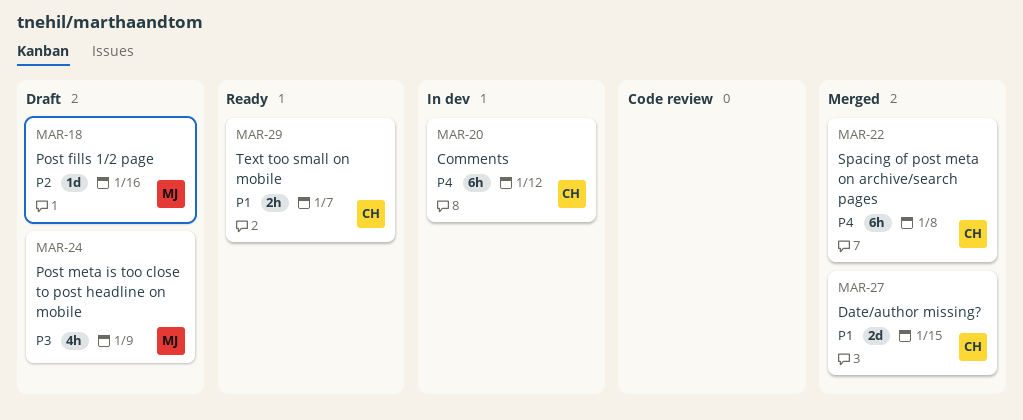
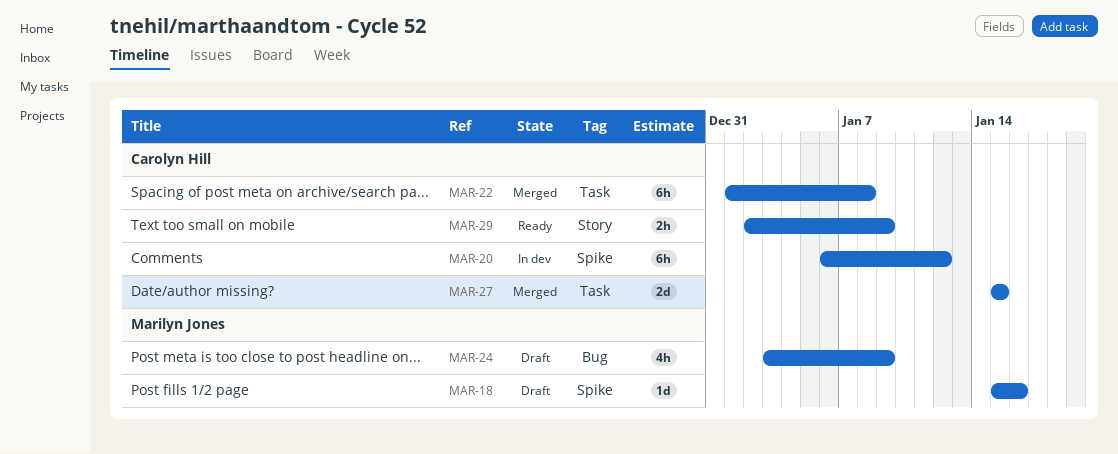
MAR-29, due: Jan 7 -> Jan 9

